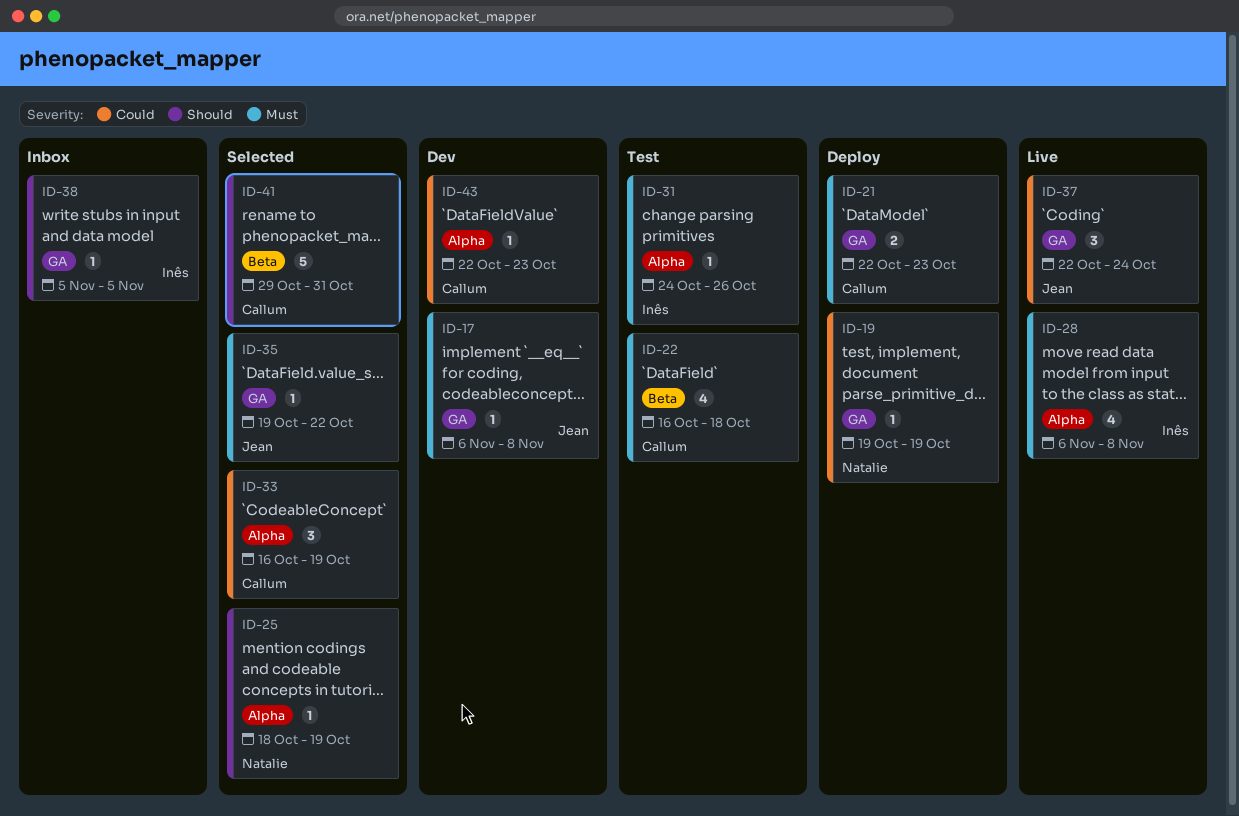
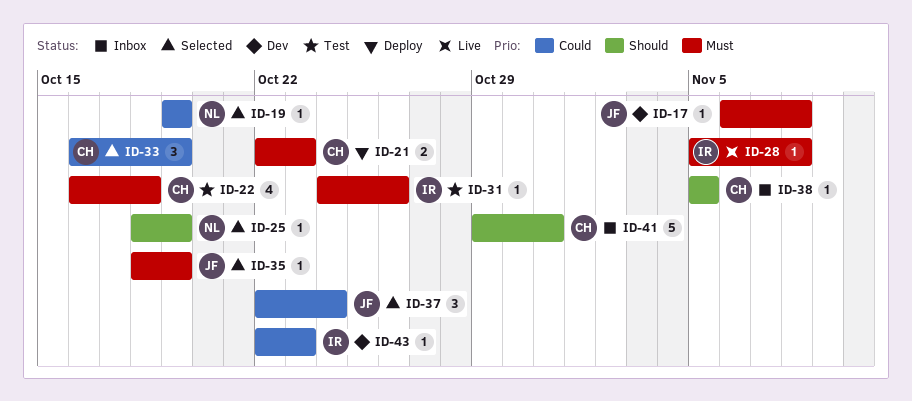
ID-19, status: Deploy -> Selected
ID-28, estimate: 4 -> 1
ID-28, start: Nov 6 -> Nov 5
ID-35, start: Oct 19 -> Oct 18
ID-35, due: Oct 22 -> Oct 19
ID-37, status: Live -> Selected
ID-38, owner: Inês -> Callum
ID-41, status: Selected -> Inbox
ID-43, owner: Callum -> Inês

